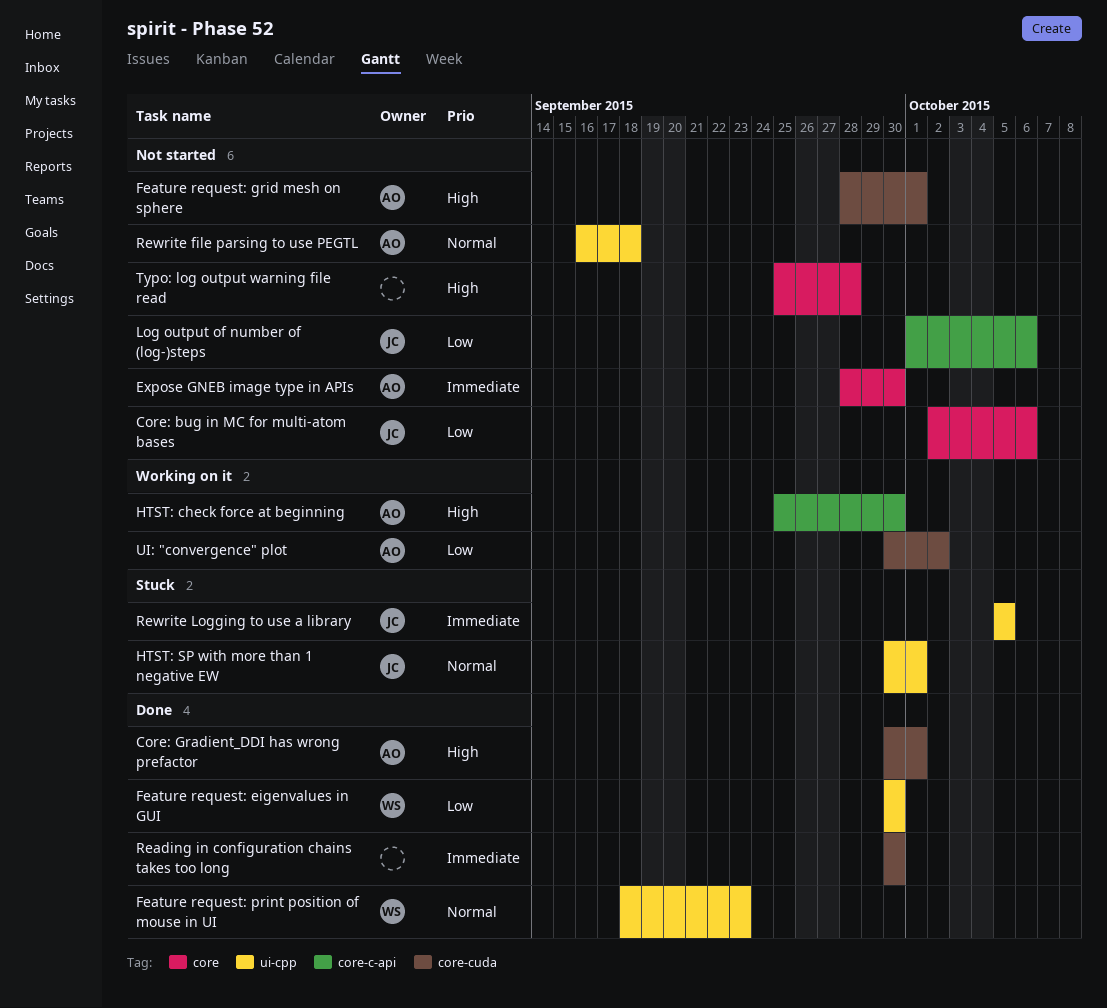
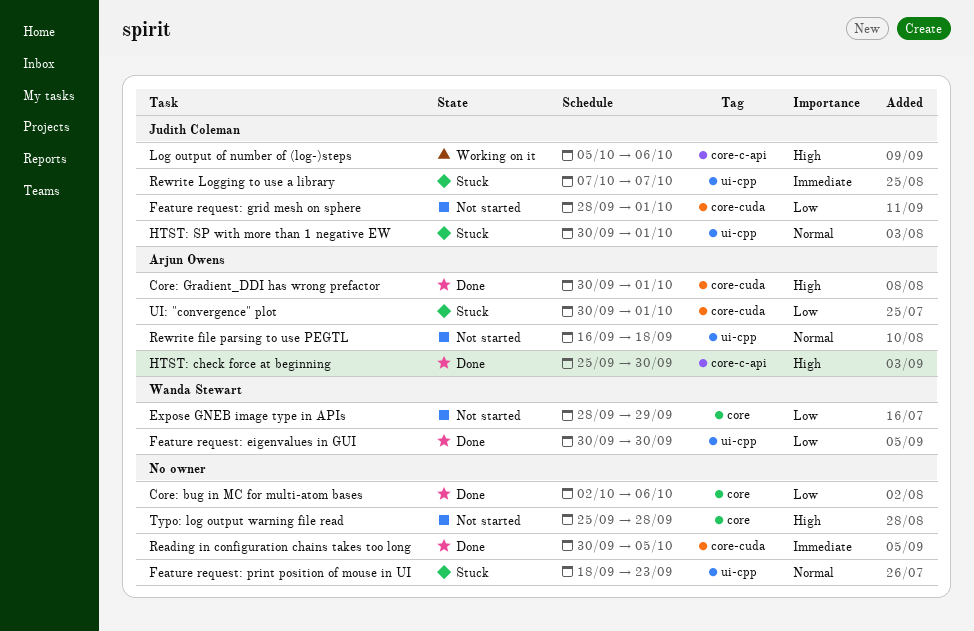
Core: bug in MC for multi-atom bases, status: Not started -> Done
Core: bug in MC for multi-atom bases, owner: Judith Coleman -> none
Expose GNEB image type in APIs, owner: Arjun Owens -> Wanda Stewart
Expose GNEB image type in APIs, priority: Immediate -> Low
Expose GNEB image type in APIs, due: Sep 30 -> Sep 29
Feature request: grid mesh on sphere, owner: Arjun Owens -> Judith Coleman
Feature request: grid mesh on sphere, priority: High -> Low
Feature request: print position of mouse in UI, status: Done -> Stuck
Feature request: print position of mouse in UI, owner: Wanda Stewart -> none
HTST: check force at beginning, status: Working on it -> Done
Log output of number of (log-)steps, status: Not started -> Working on it
Log output of number of (log-)steps, priority: Low -> High
Log output of number of (log-)steps, start: Oct 1 -> Oct 5
Reading in configuration chains takes too long, due: Sep 30 -> Oct 5
Rewrite Logging to use a library, start: Oct 5 -> Oct 7
Rewrite Logging to use a library, due: Oct 5 -> Oct 7
UI: "convergence" plot, status: Working on it -> Stuck
UI: "convergence" plot, due: Oct 2 -> Oct 1

